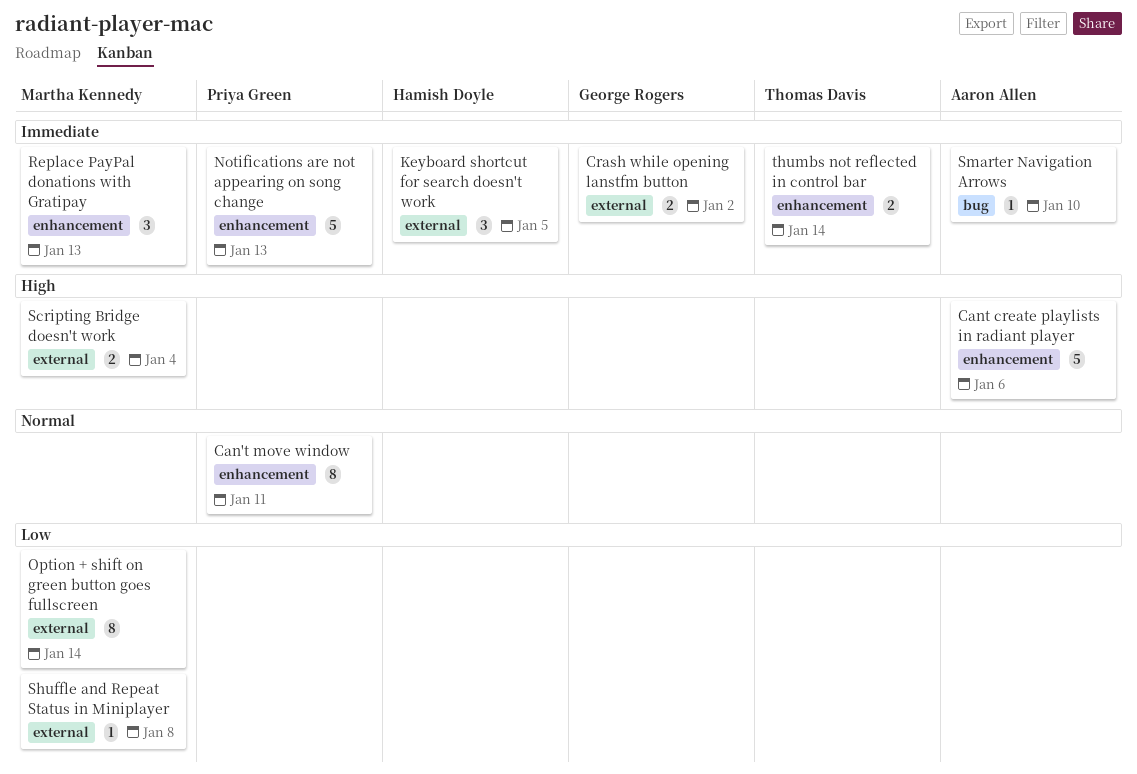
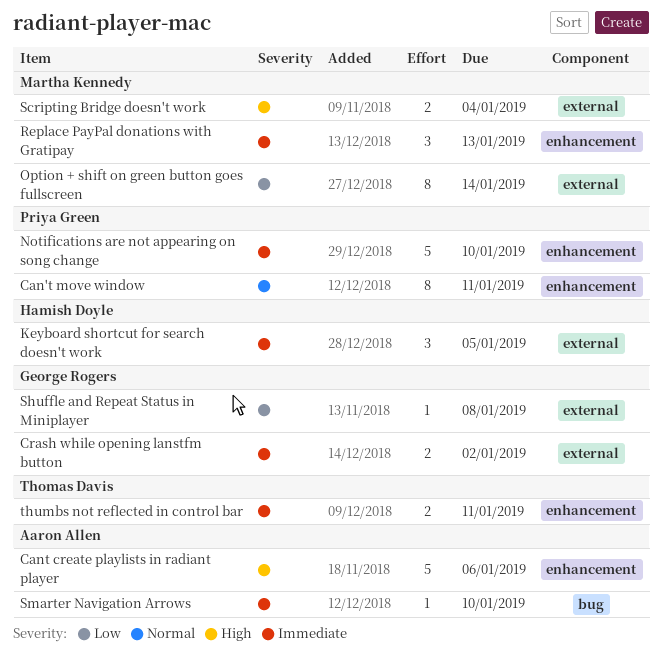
Notifications are not appearing on song change, due: Jan 13 -> Jan 10
Shuffle and Repeat Status in Miniplayer, owner: Martha Kennedy -> George Rogers
thumbs not reflected in control bar, due: Jan 14 -> Jan 11

